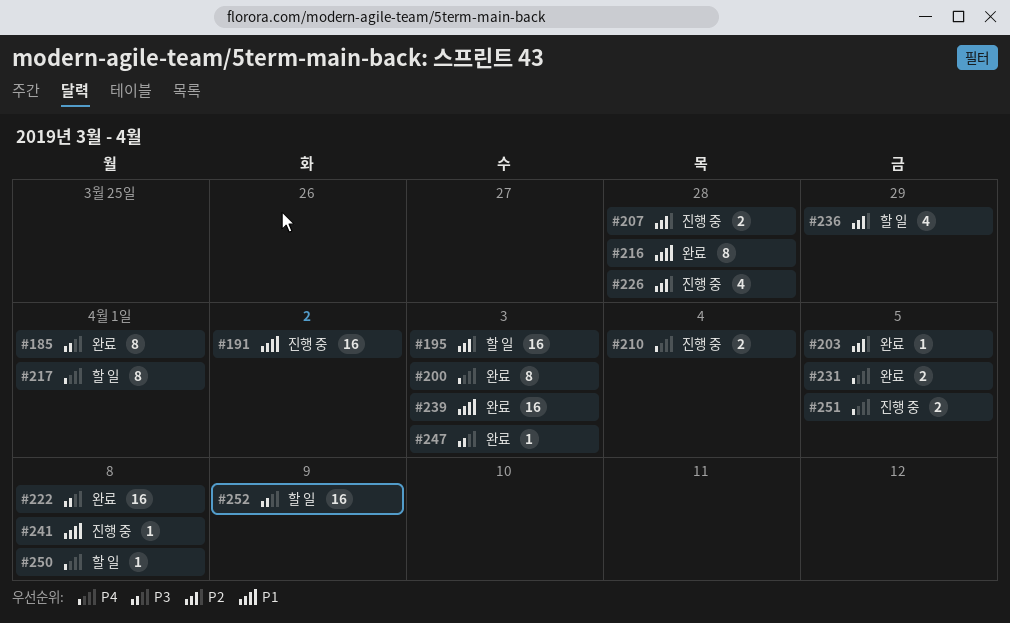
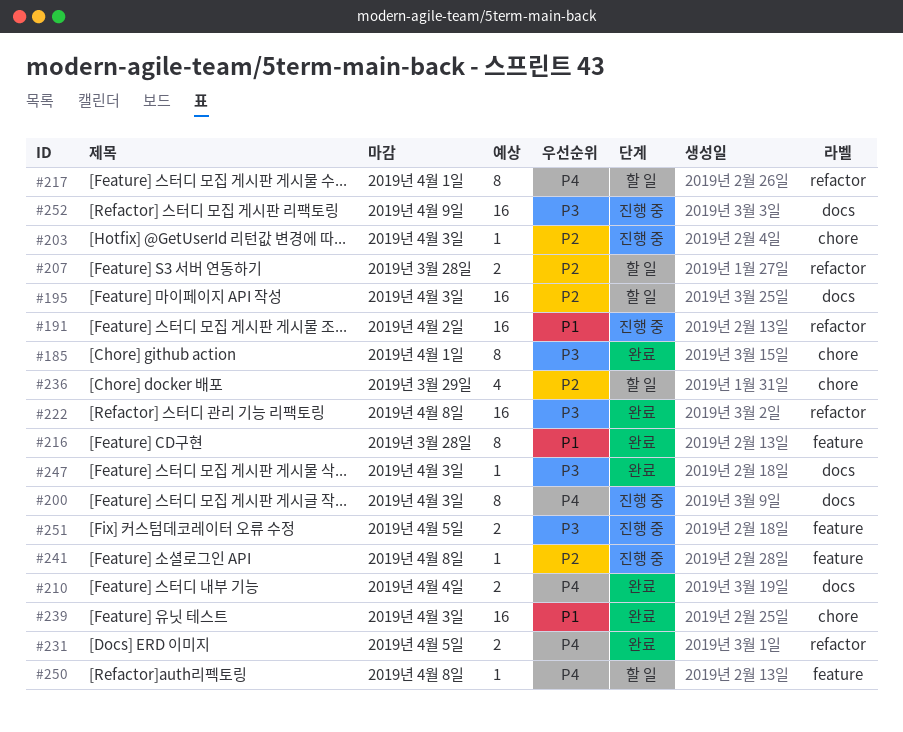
#200, status: 완료 -> 진행 중
#203, status: 완료 -> 진행 중
#203, due: Apr 5 -> Apr 3
#207, status: 진행 중 -> 할 일
#210, status: 진행 중 -> 완료
#226: present -> none
#241, priority: P1 -> P2
#251, priority: P4 -> P3
#252, status: 할 일 -> 진행 중

